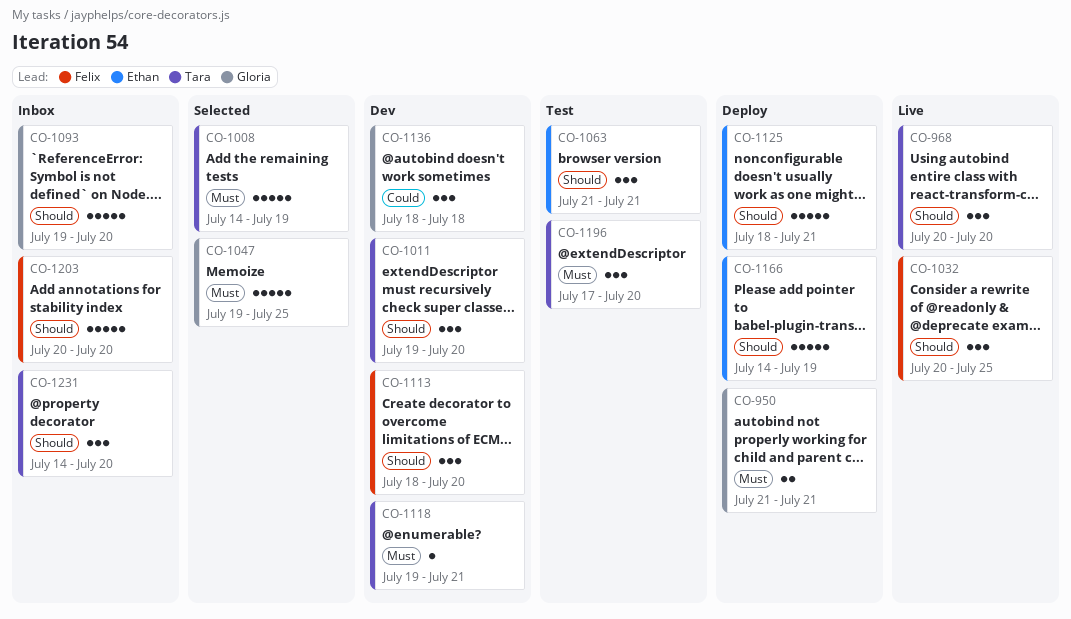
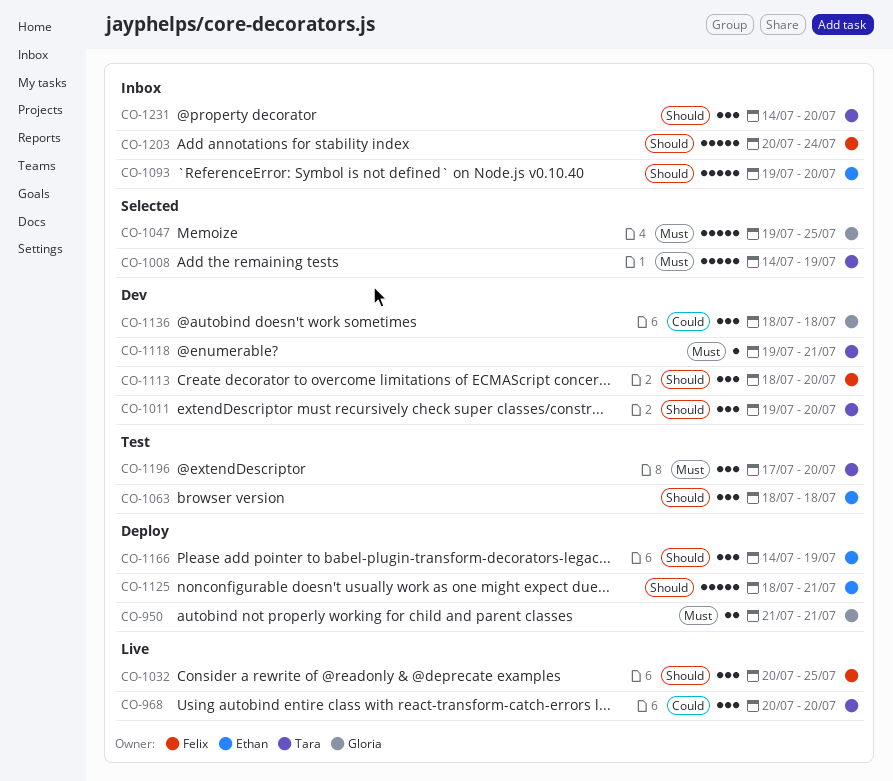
CO-968, priority: Should -> Could
CO-1063, start: Jul 21 -> Jul 18
CO-1063, due: Jul 21 -> Jul 18
CO-1093, owner: Gloria -> Ethan
CO-1166, estimate: 5 -> 3
CO-1203, due: Jul 20 -> Jul 24

